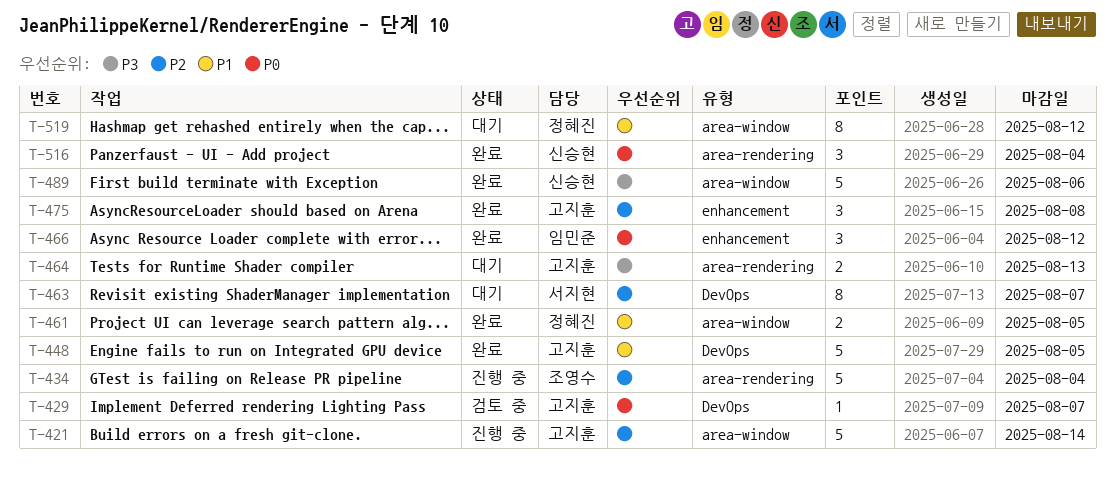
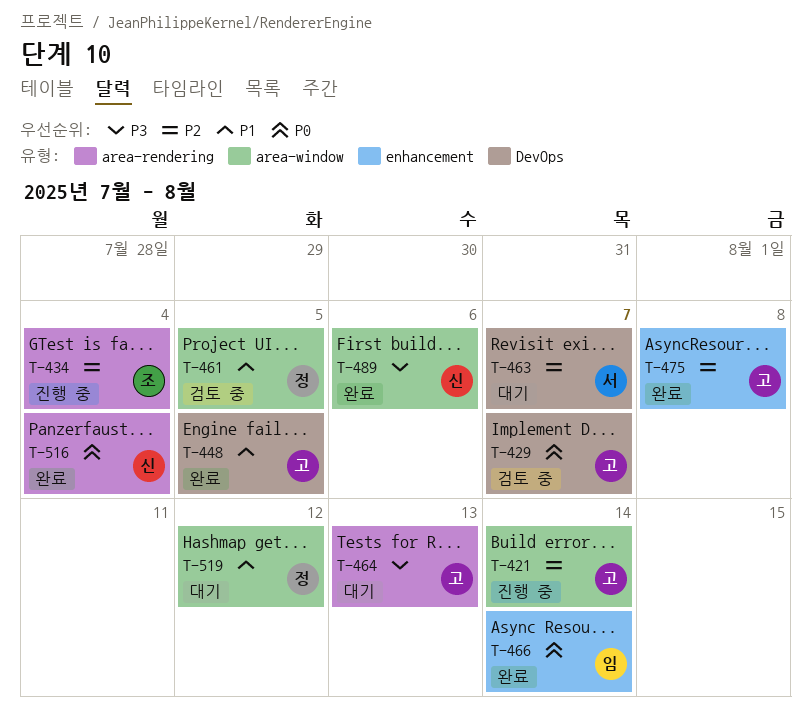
T-461, status: 완료 -> 검토 중
T-466, due: Aug 12 -> Aug 14

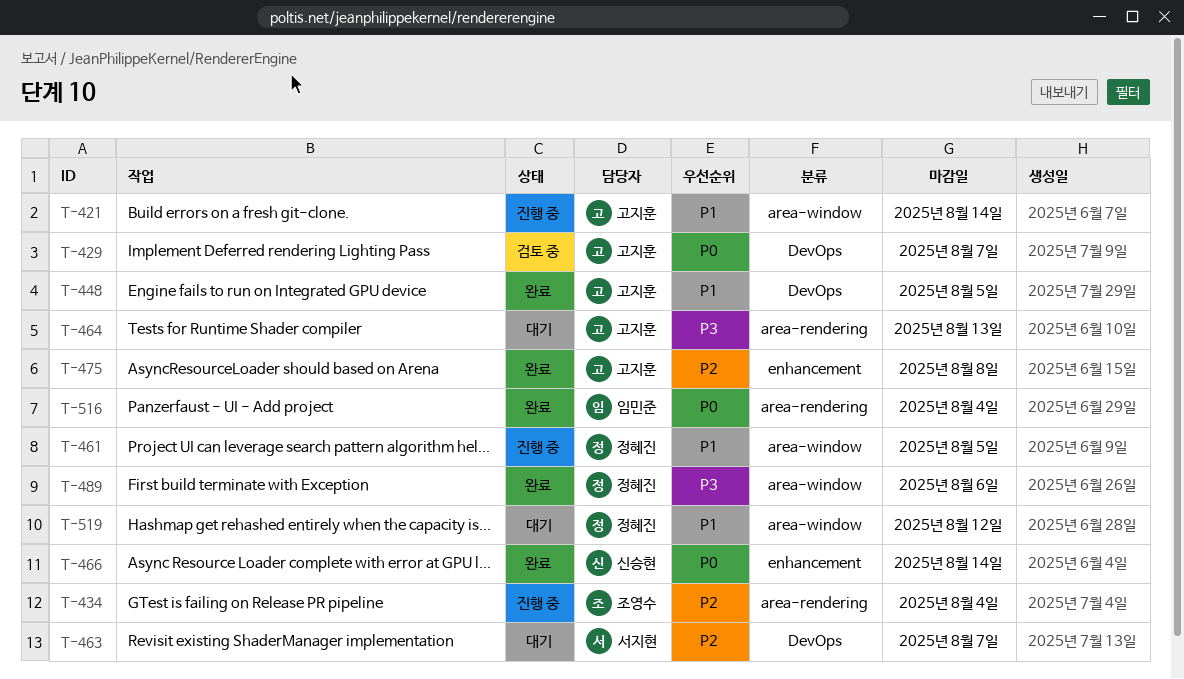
T-421, priority: P2 -> P1
T-461, status: 검토 중 -> 진행 중
T-466, owner: 임민준 -> 신승현
T-489, owner: 신승현 -> 정혜진
T-516, owner: 신승현 -> 임민준

